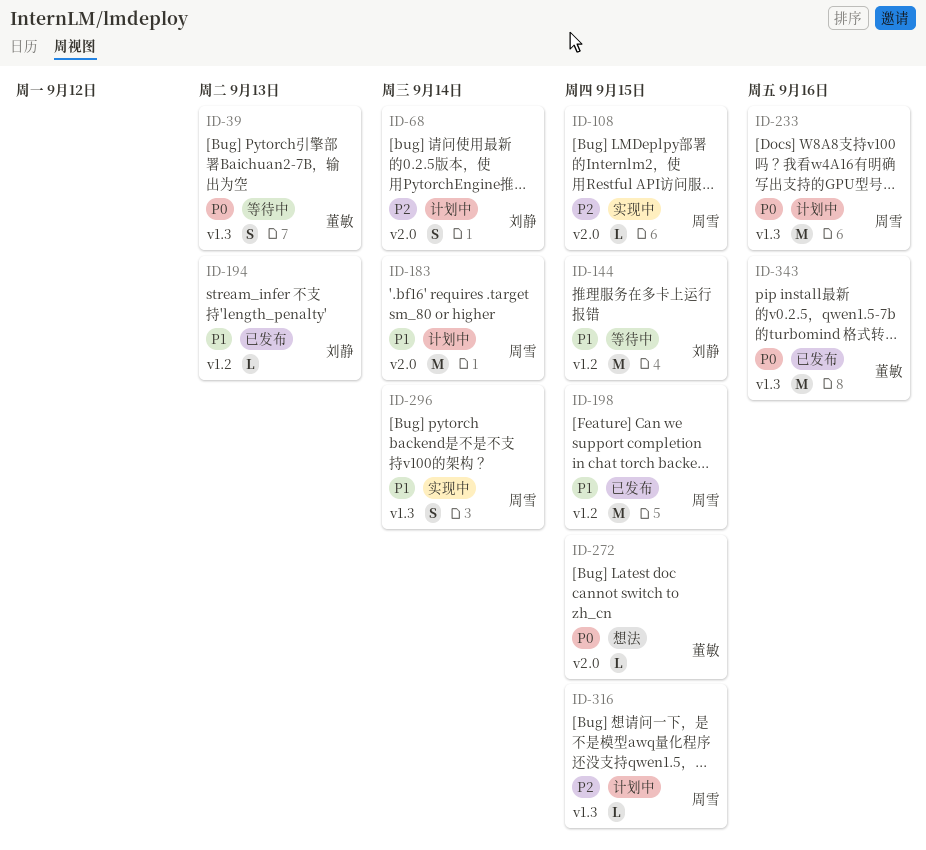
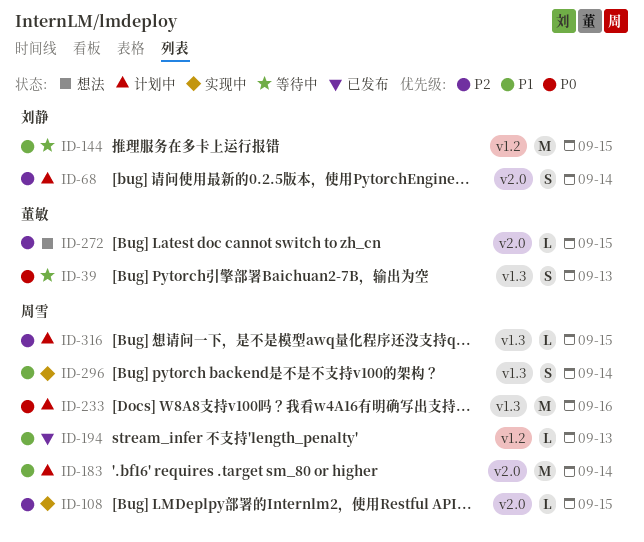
ID-194, owner: 刘静 -> 周雪
ID-198: present -> none
ID-272, priority: P0 -> P2
ID-343: present -> none

